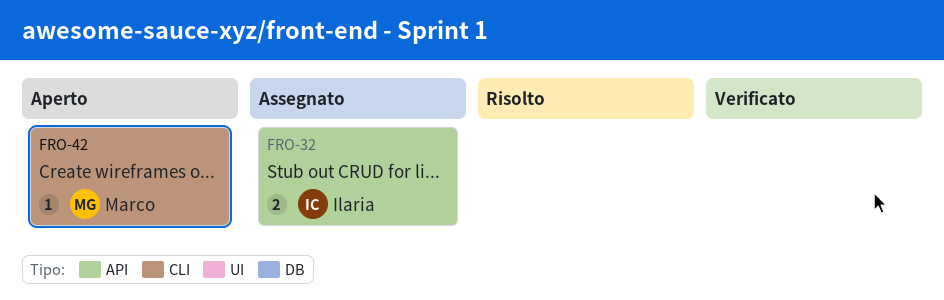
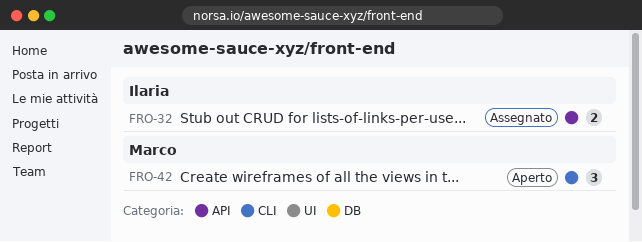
FRO-42, estimate: 1 -> 3

